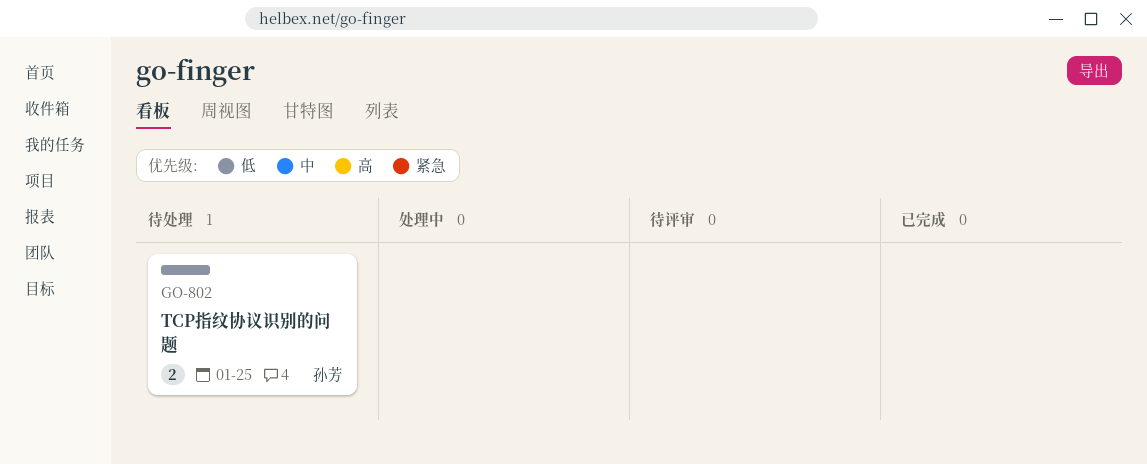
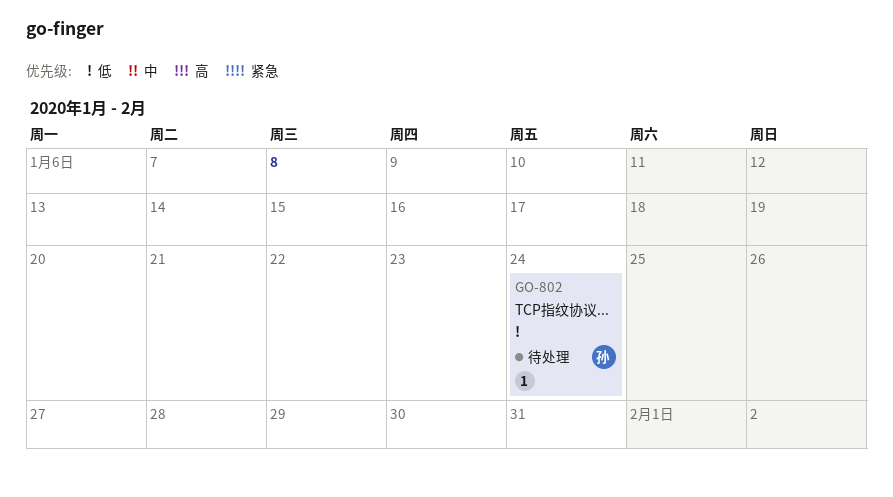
GO-802, estimate: 2 -> 1
GO-802, due: Jan 25 -> Jan 24

